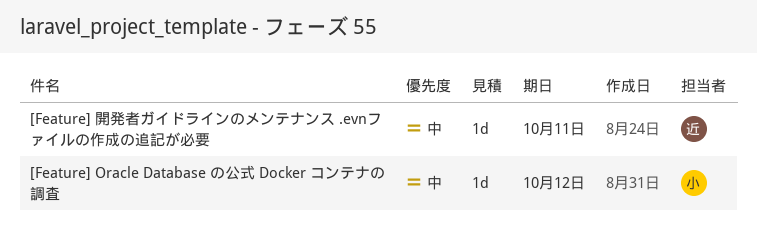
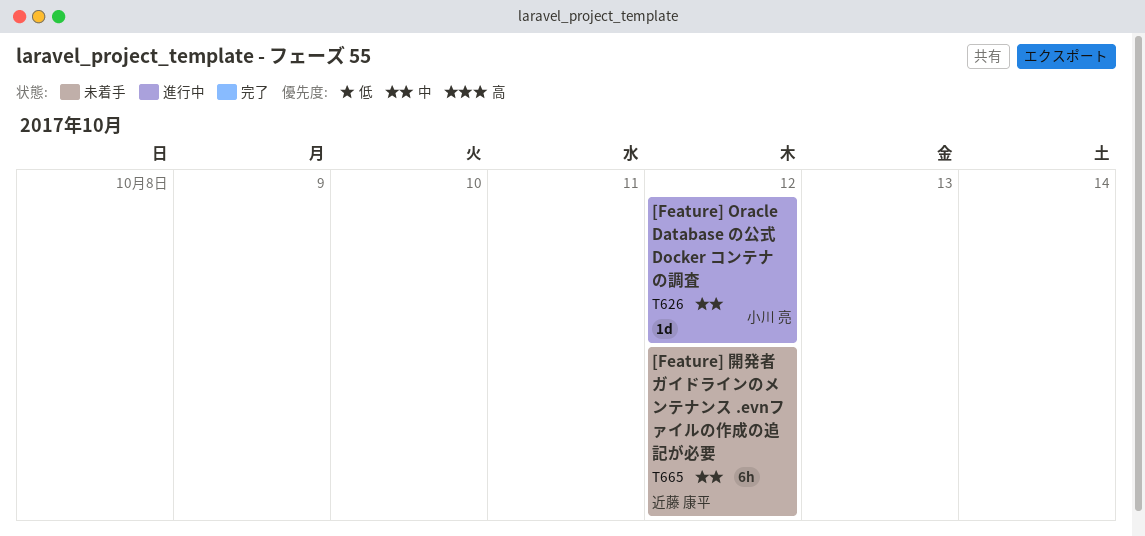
[Feature] 開発者ガイドラインのメンテナンス .evnファイルの作成の追記が必要, estimate: 1d -> 6h
[Feature] 開発者ガイドラインのメンテナンス .evnファイルの作成の追記が必要, due: Oct 11 -> Oct 12

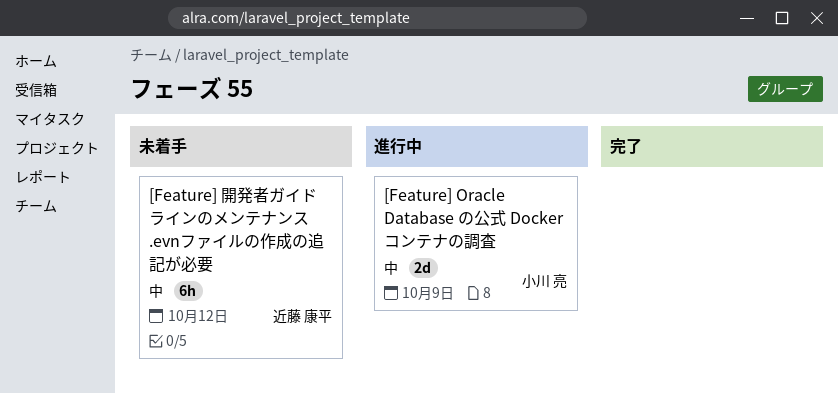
[Feature] Oracle Database の公式 Docker コンテナの調査, estimate: 1d -> 2d
[Feature] Oracle Database の公式 Docker コンテナの調査, due: Oct 12 -> Oct 9

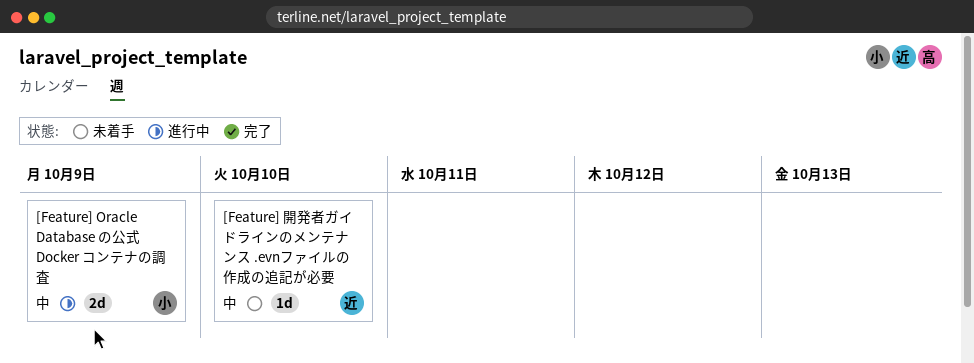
[Feature] 開発者ガイドラインのメンテナンス .evnファイルの作成の追記が必要, estimate: 6h -> 1d
[Feature] 開発者ガイドラインのメンテナンス .evnファイルの作成の追記が必要, due: Oct 12 -> Oct 10

